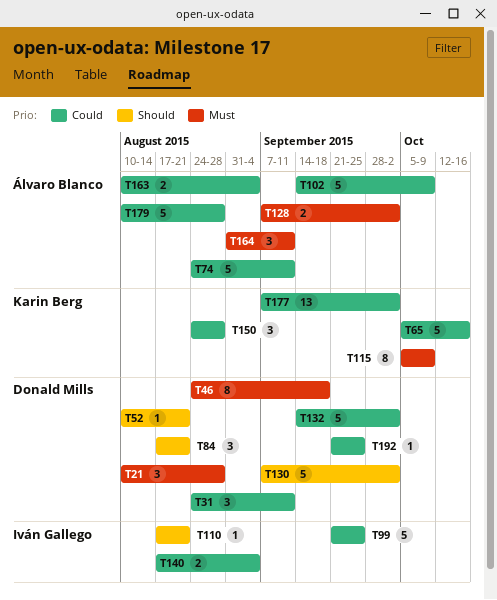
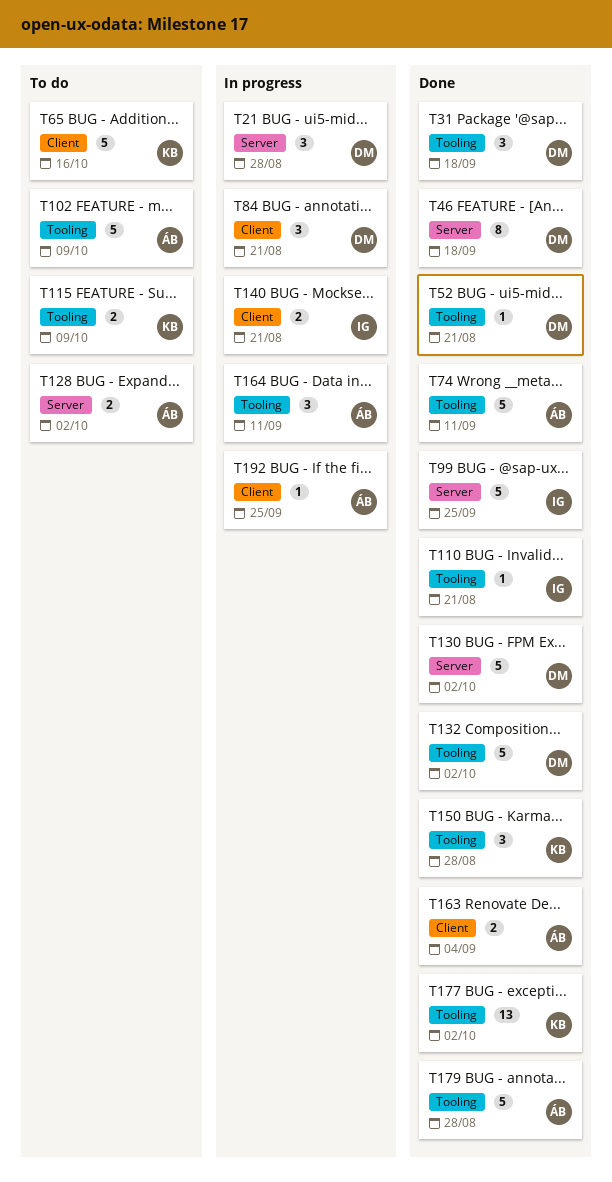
T31, due: Sep 11 -> Sep 18
T115, estimate: 8 -> 2
T140, due: Sep 4 -> Aug 21
T192, owner: Donald Mills -> Álvaro Blanco

